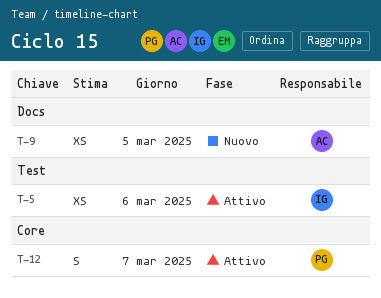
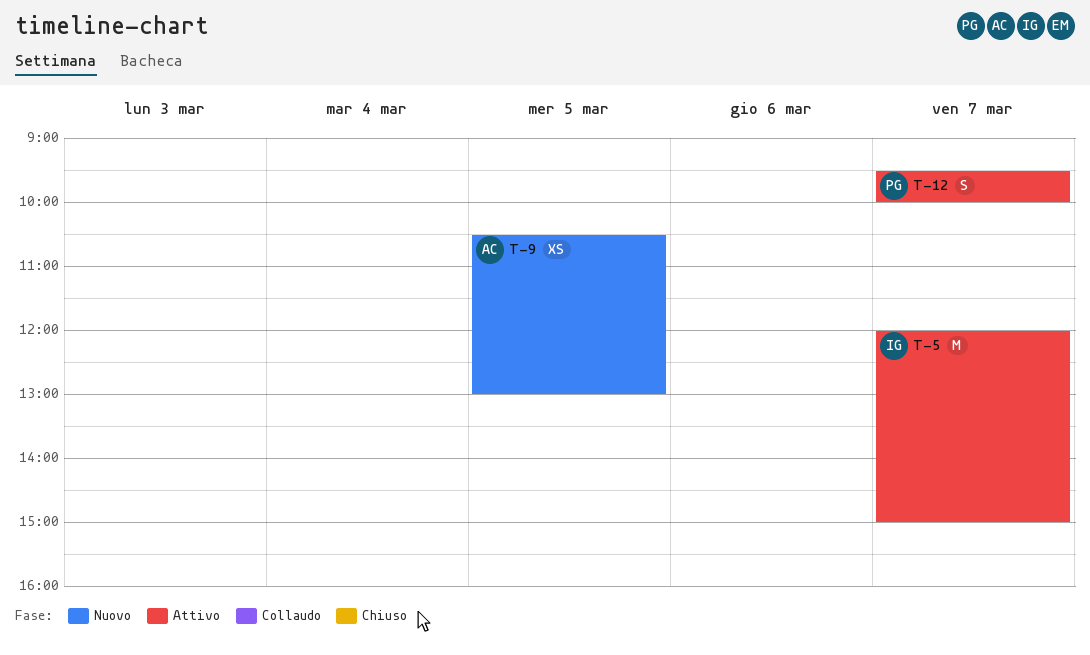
T-5, estimate: XS -> M
T-5, day: Mar 6 -> Mar 7

